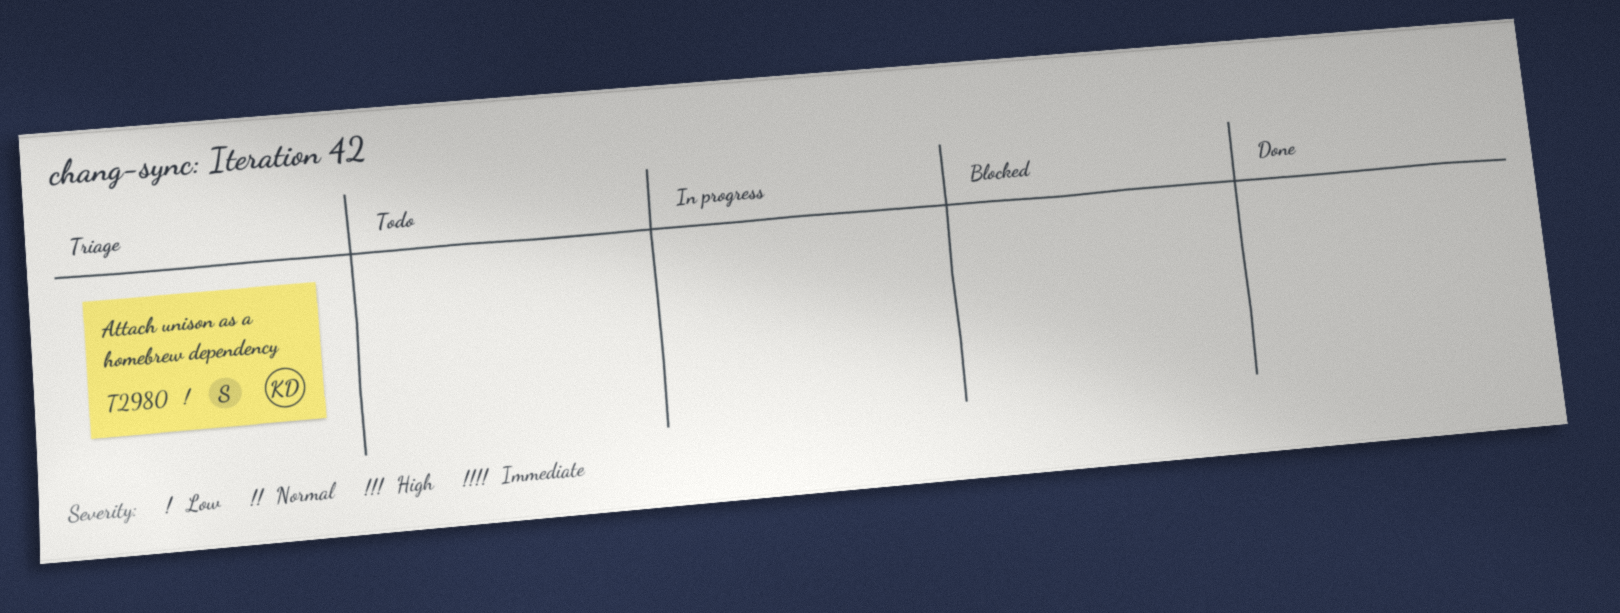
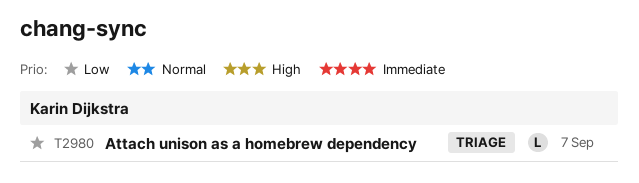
T2980, estimate: S -> L

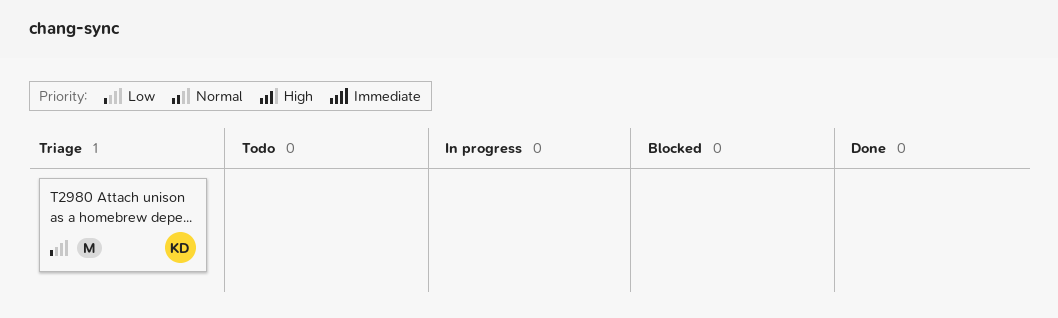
T2980, estimate: L -> M

